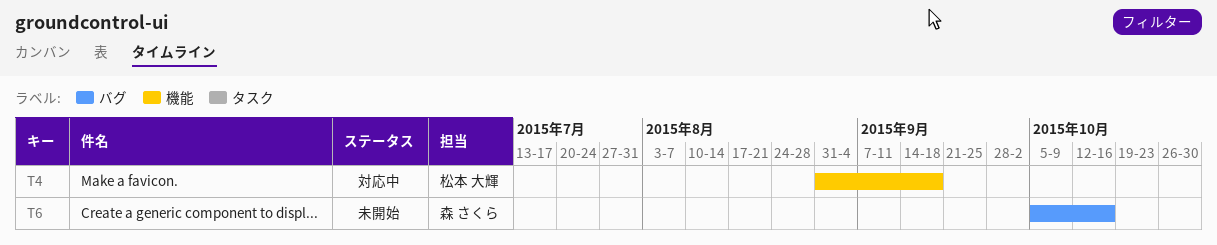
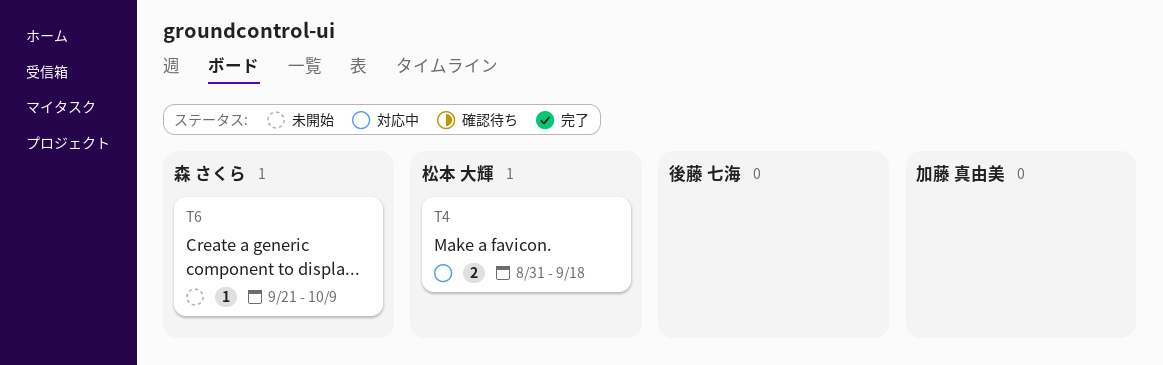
T6, start: Oct 5 -> Sep 21
T6, due: Oct 16 -> Oct 9

